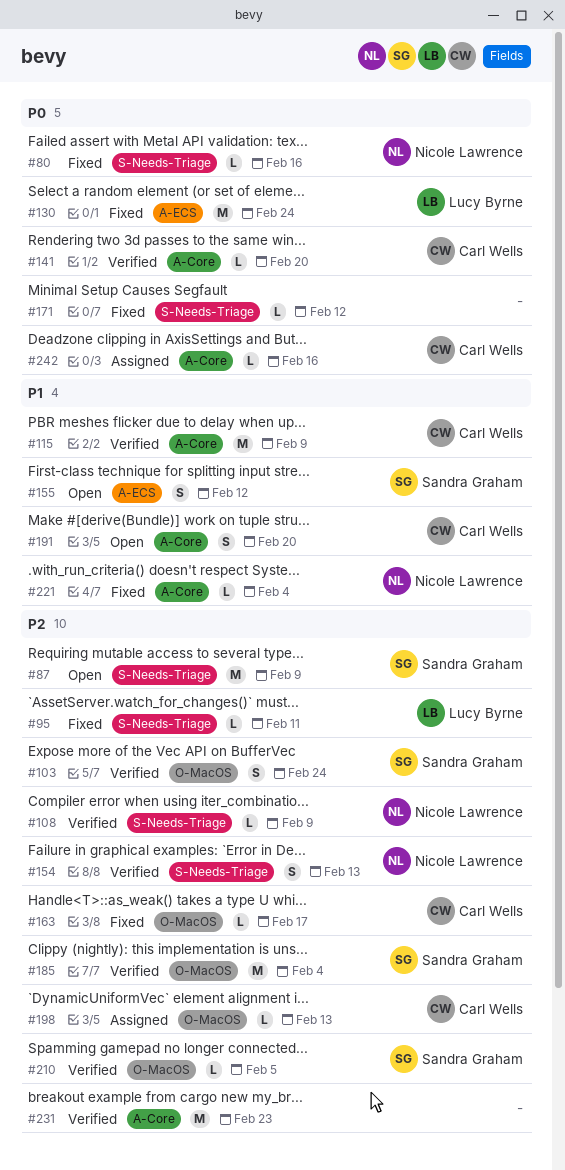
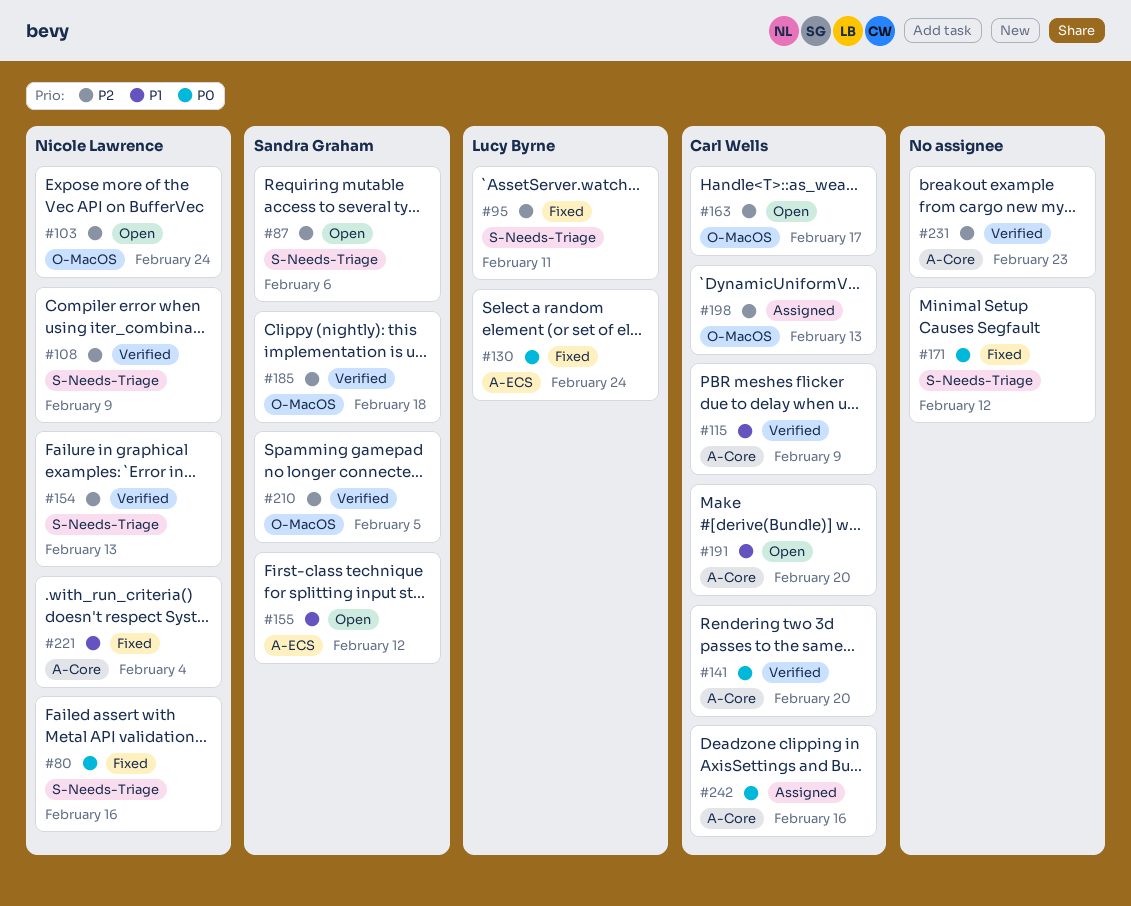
#87, due: Feb 9 -> Feb 6
#103, status: Verified -> Open
#103, owner: Sandra Graham -> Nicole Lawrence
#163, status: Fixed -> Open
#185, due: Feb 4 -> Feb 18

